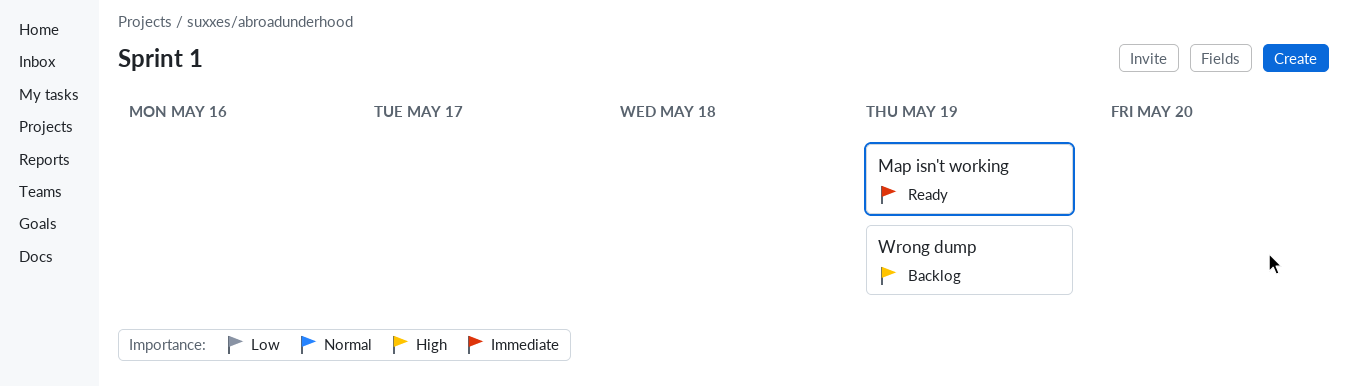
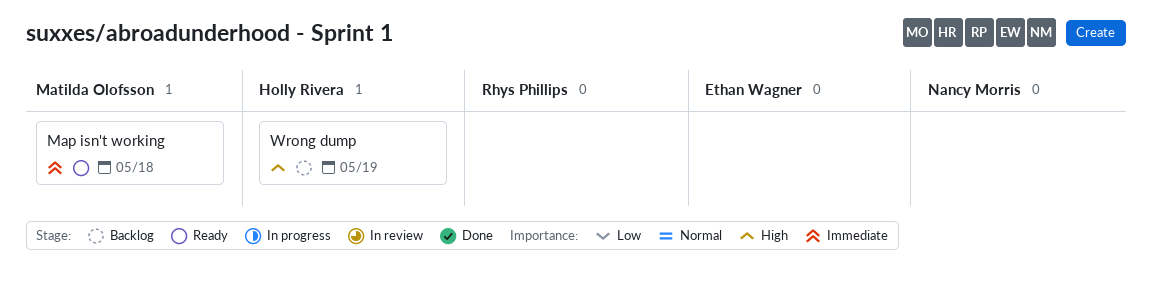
Map isn't working, due: May 19 -> May 18

